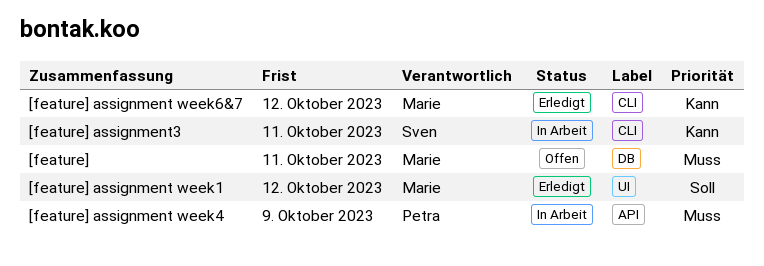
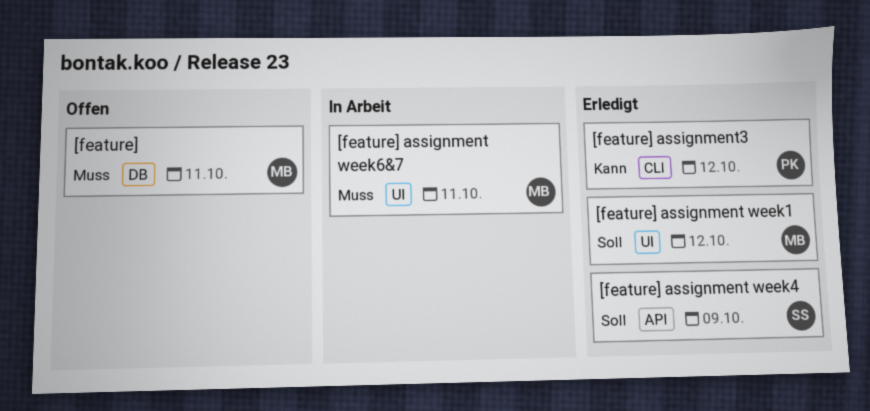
[feature] assignment week4, status: In Arbeit -> Erledigt
[feature] assignment week4, owner: Petra -> Sven
[feature] assignment week4, priority: Muss -> Soll
[feature] assignment week6&7, status: Erledigt -> In Arbeit
[feature] assignment week6&7, priority: Kann -> Muss
[feature] assignment week6&7, label: CLI -> UI
[feature] assignment week6&7, due: Oct 12 -> Oct 11
[feature] assignment3, status: In Arbeit -> Erledigt
[feature] assignment3, owner: Sven -> Petra
[feature] assignment3, due: Oct 11 -> Oct 12

